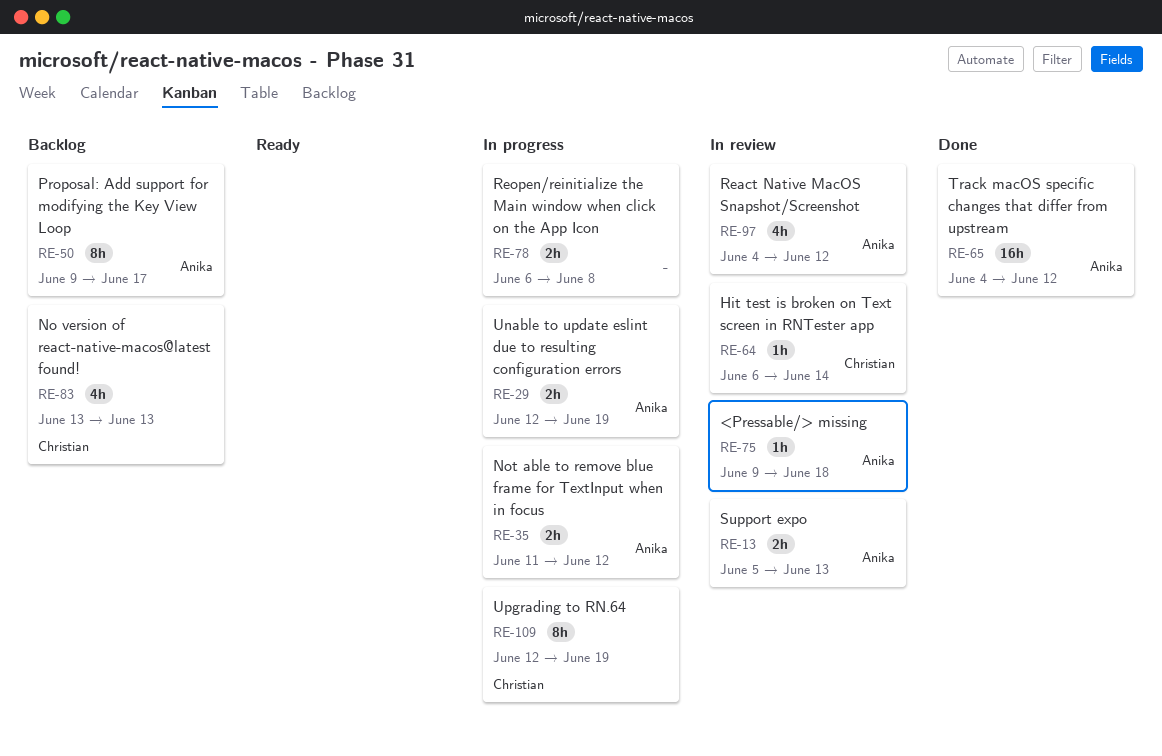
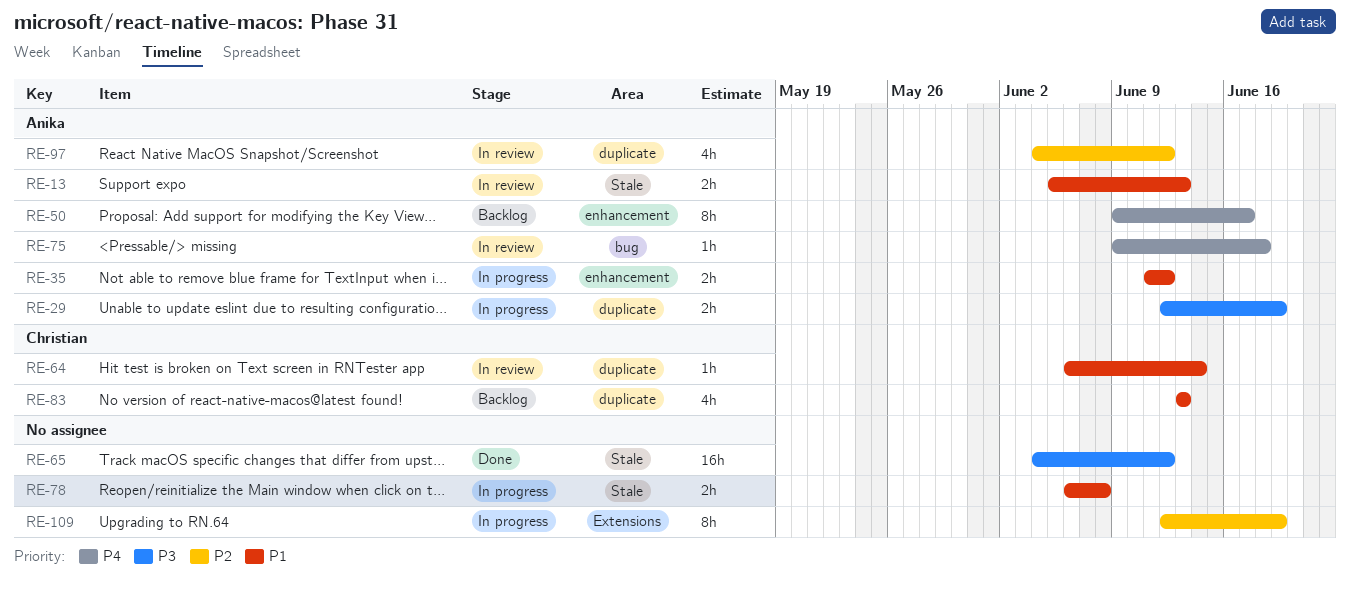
RE-65, owner: Anika -> none
RE-109, owner: Christian -> none

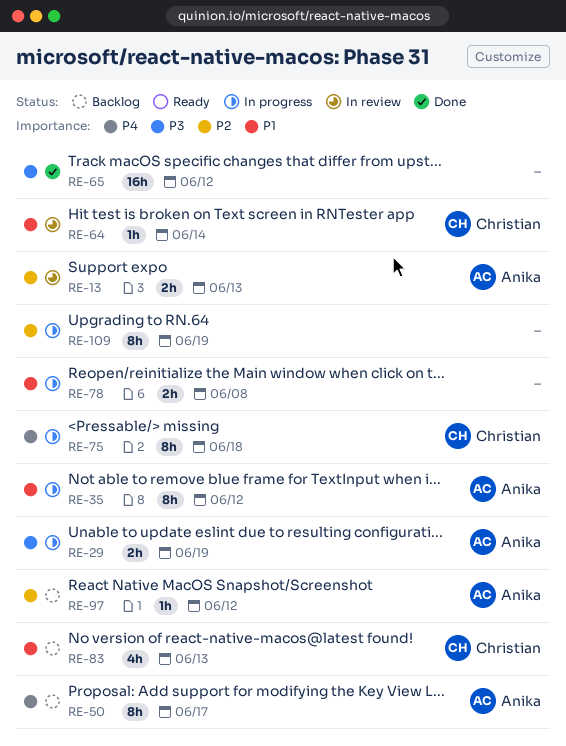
RE-13, priority: P1 -> P2
RE-35, estimate: 2h -> 8h
RE-75, status: In review -> In progress
RE-75, owner: Anika -> Christian
RE-75, estimate: 1h -> 8h
RE-97, status: In review -> Backlog
RE-97, estimate: 4h -> 1h

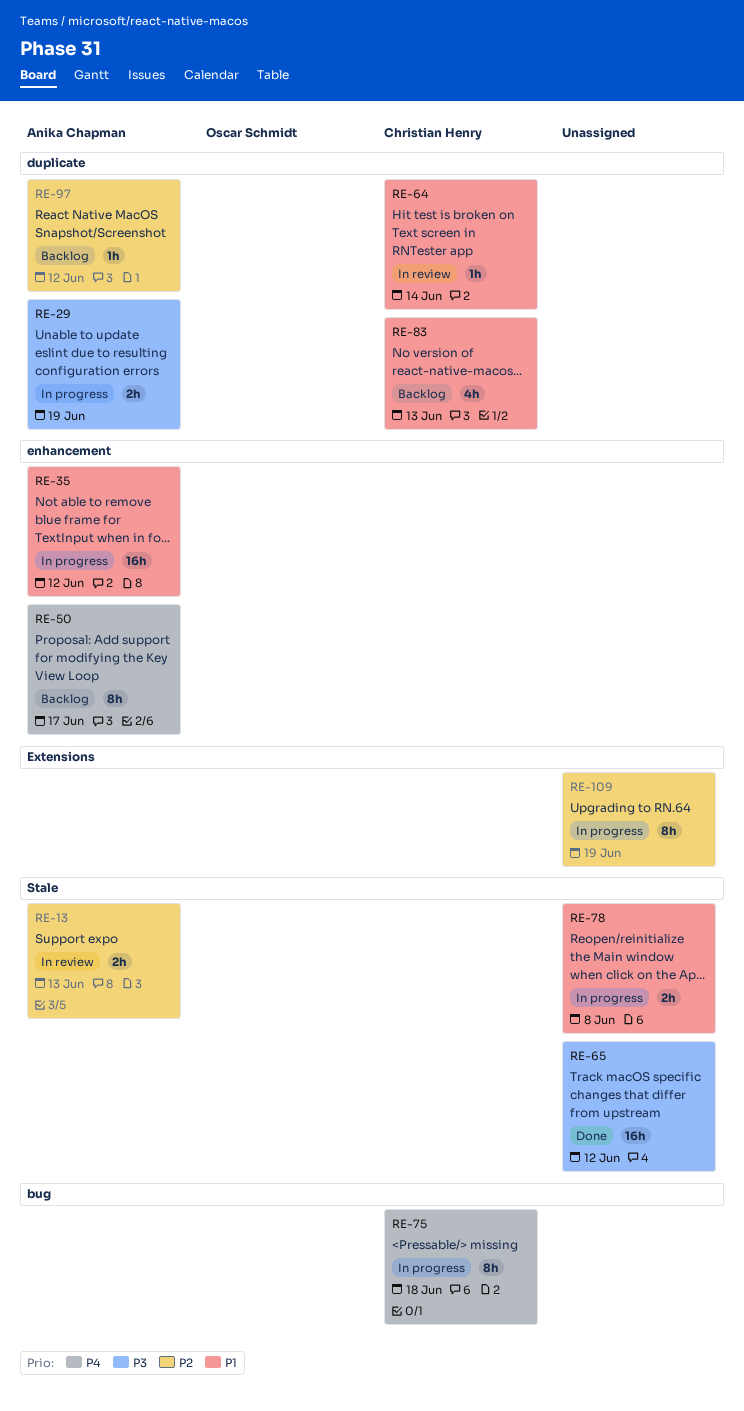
RE-35, estimate: 8h -> 16h

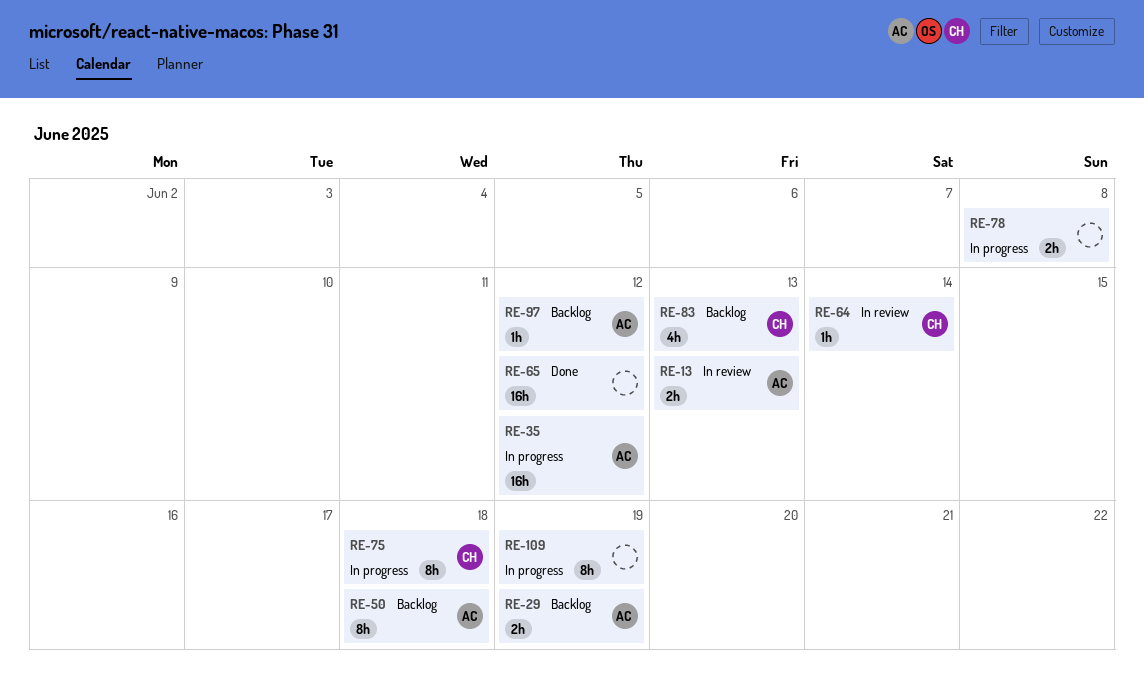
RE-29, status: In progress -> Backlog
RE-50, due: Jun 17 -> Jun 18

